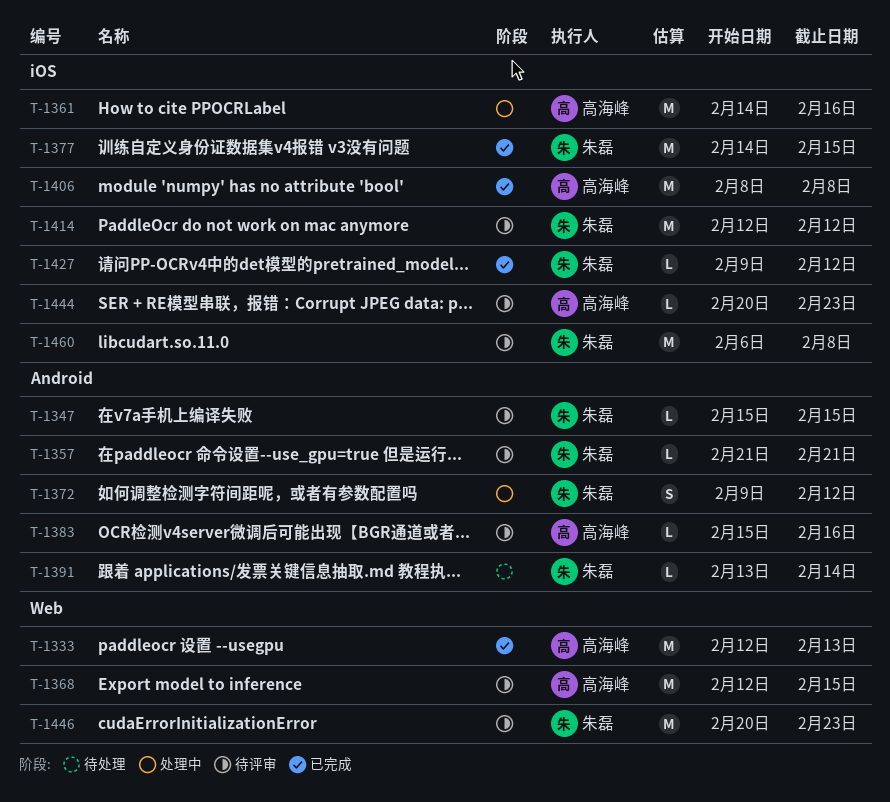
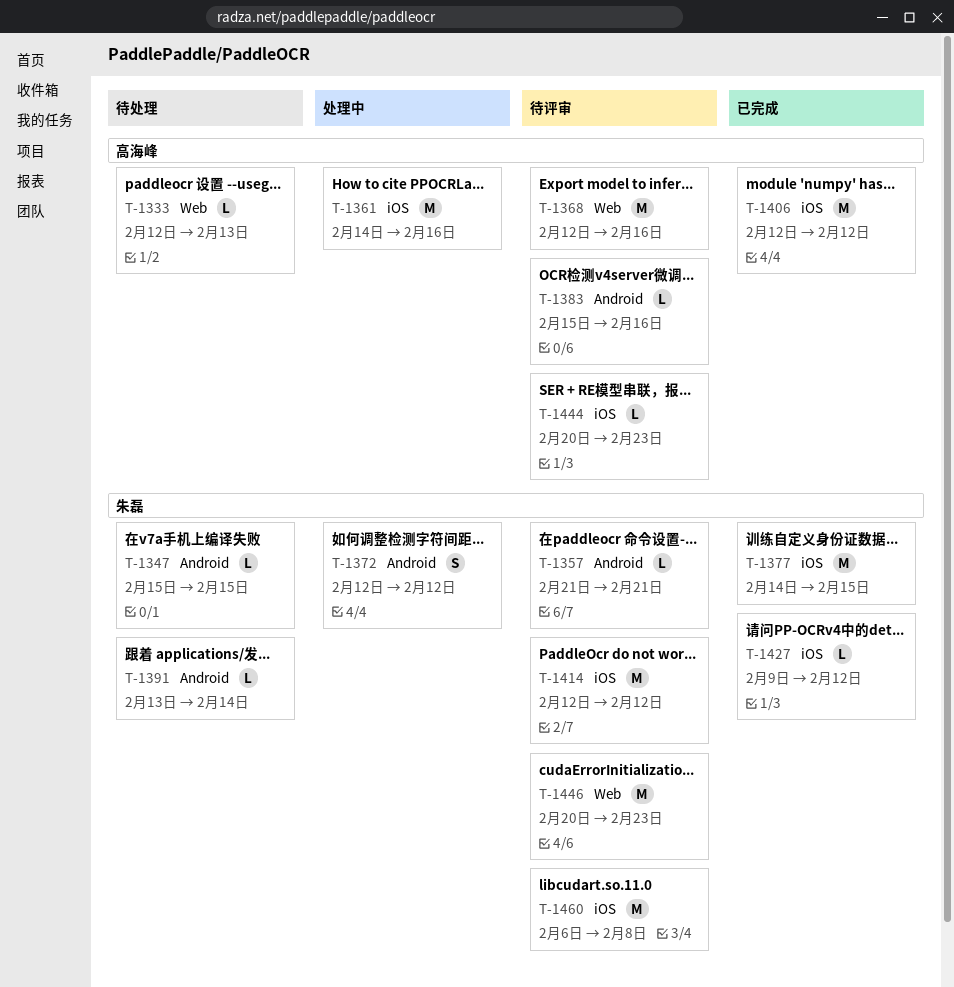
T-1333, status: 已完成 -> 待处理
T-1333, estimate: M -> L
T-1347, status: 待评审 -> 待处理
T-1368, due: Feb 15 -> Feb 16
T-1372, start: Feb 9 -> Feb 12
T-1406, start: Feb 8 -> Feb 12
T-1406, due: Feb 8 -> Feb 12

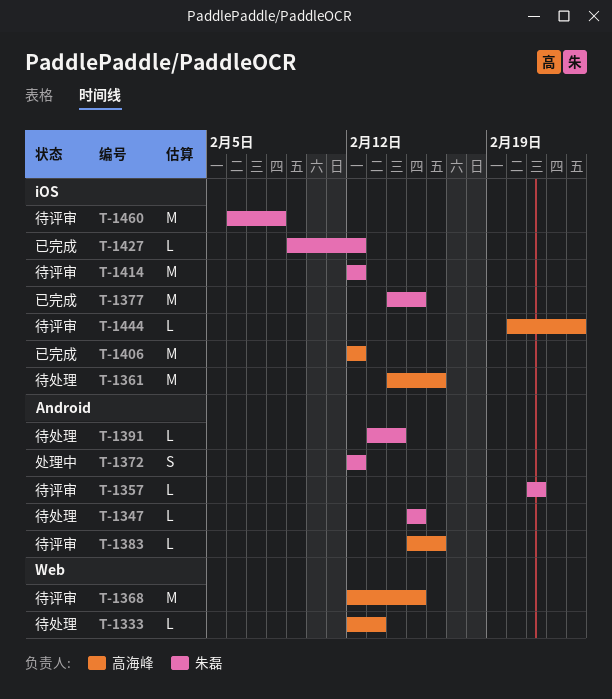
T-1361, status: 处理中 -> 待处理
T-1368, due: Feb 16 -> Feb 15
T-1446: present -> none

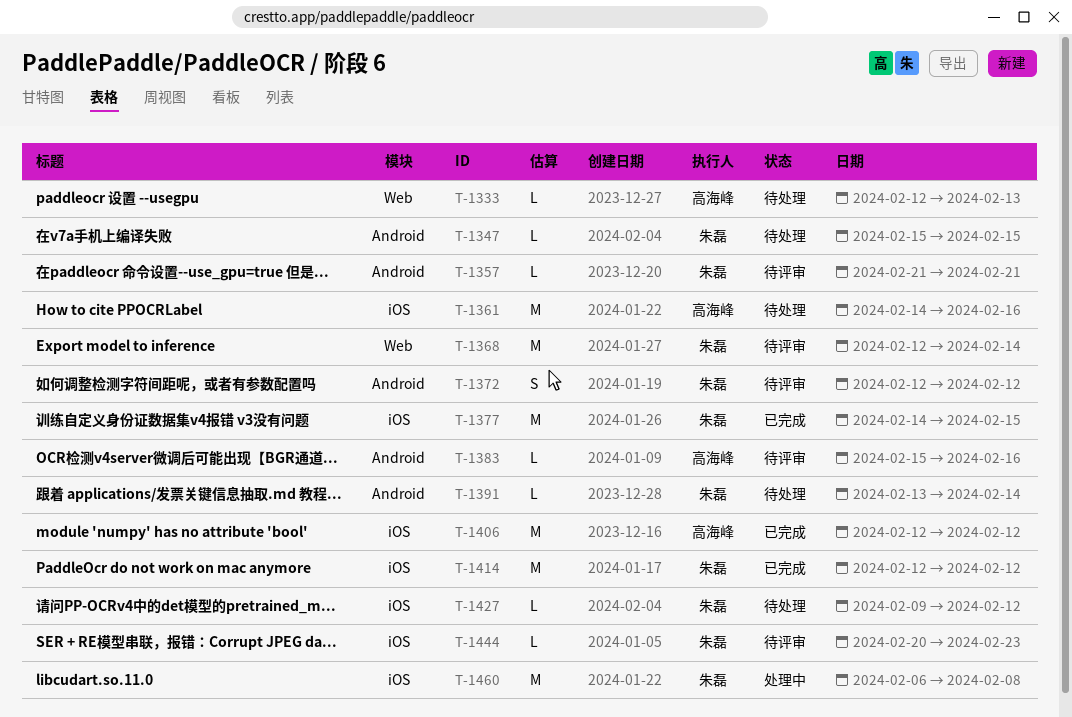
T-1368, owner: 高海峰 -> 朱磊
T-1368, due: Feb 15 -> Feb 14
T-1372, status: 处理中 -> 待评审
T-1414, status: 待评审 -> 已完成
T-1427, status: 已完成 -> 待处理
T-1444, owner: 高海峰 -> 朱磊
T-1460, status: 待评审 -> 处理中

